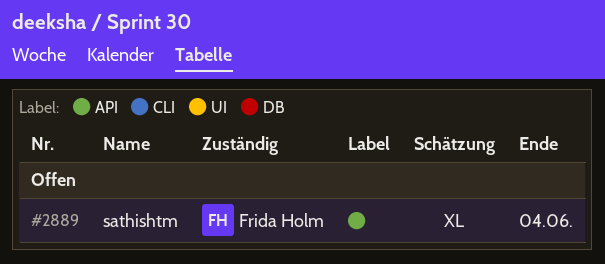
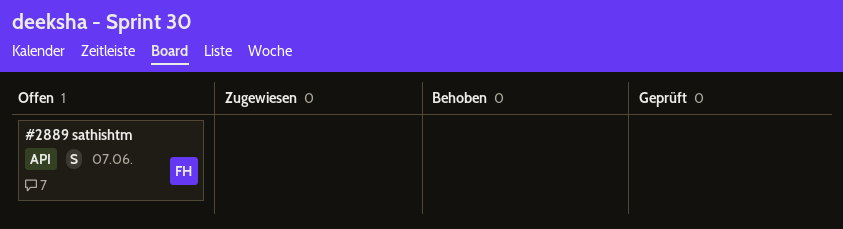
#2889, estimate: XL -> S
#2889, due: Jun 4 -> Jun 7

